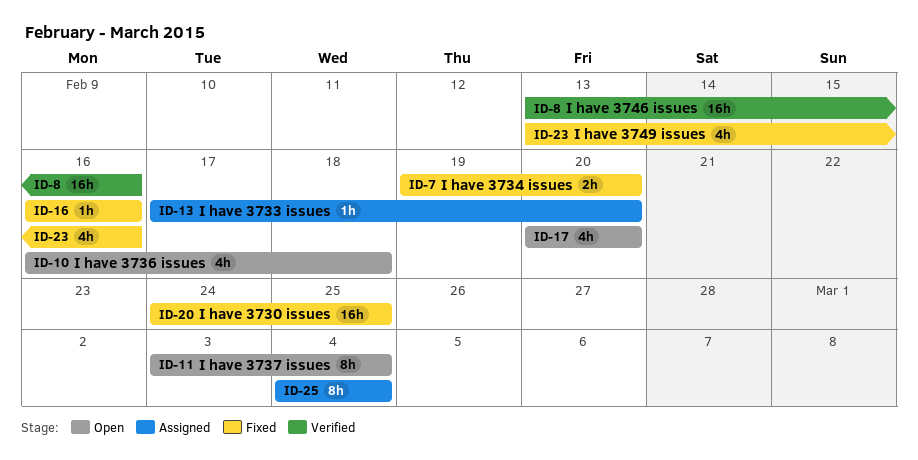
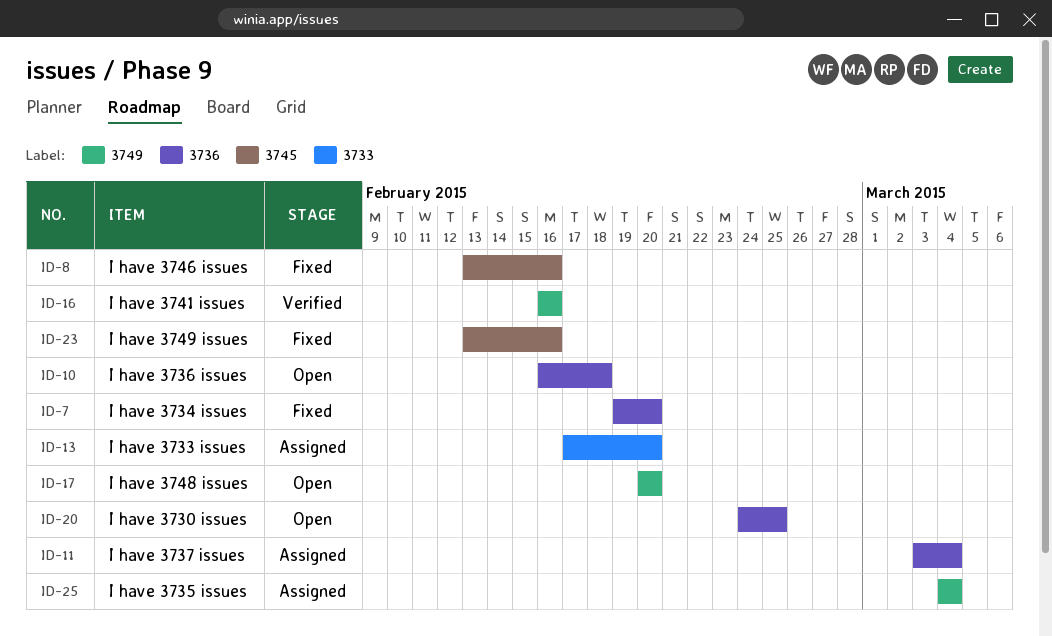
ID-8, status: Verified -> Fixed
ID-11, status: Open -> Assigned
ID-16, status: Fixed -> Verified
ID-20, status: Fixed -> Open

